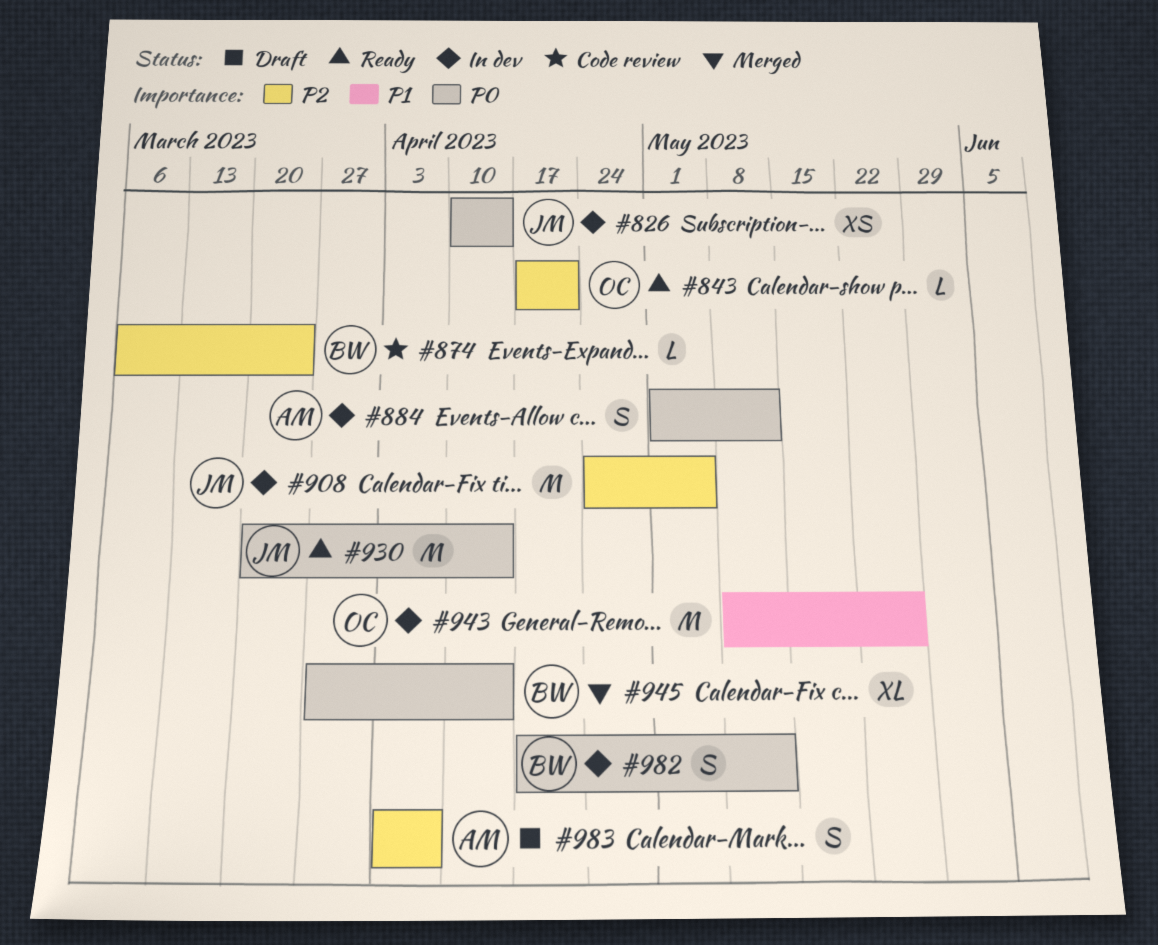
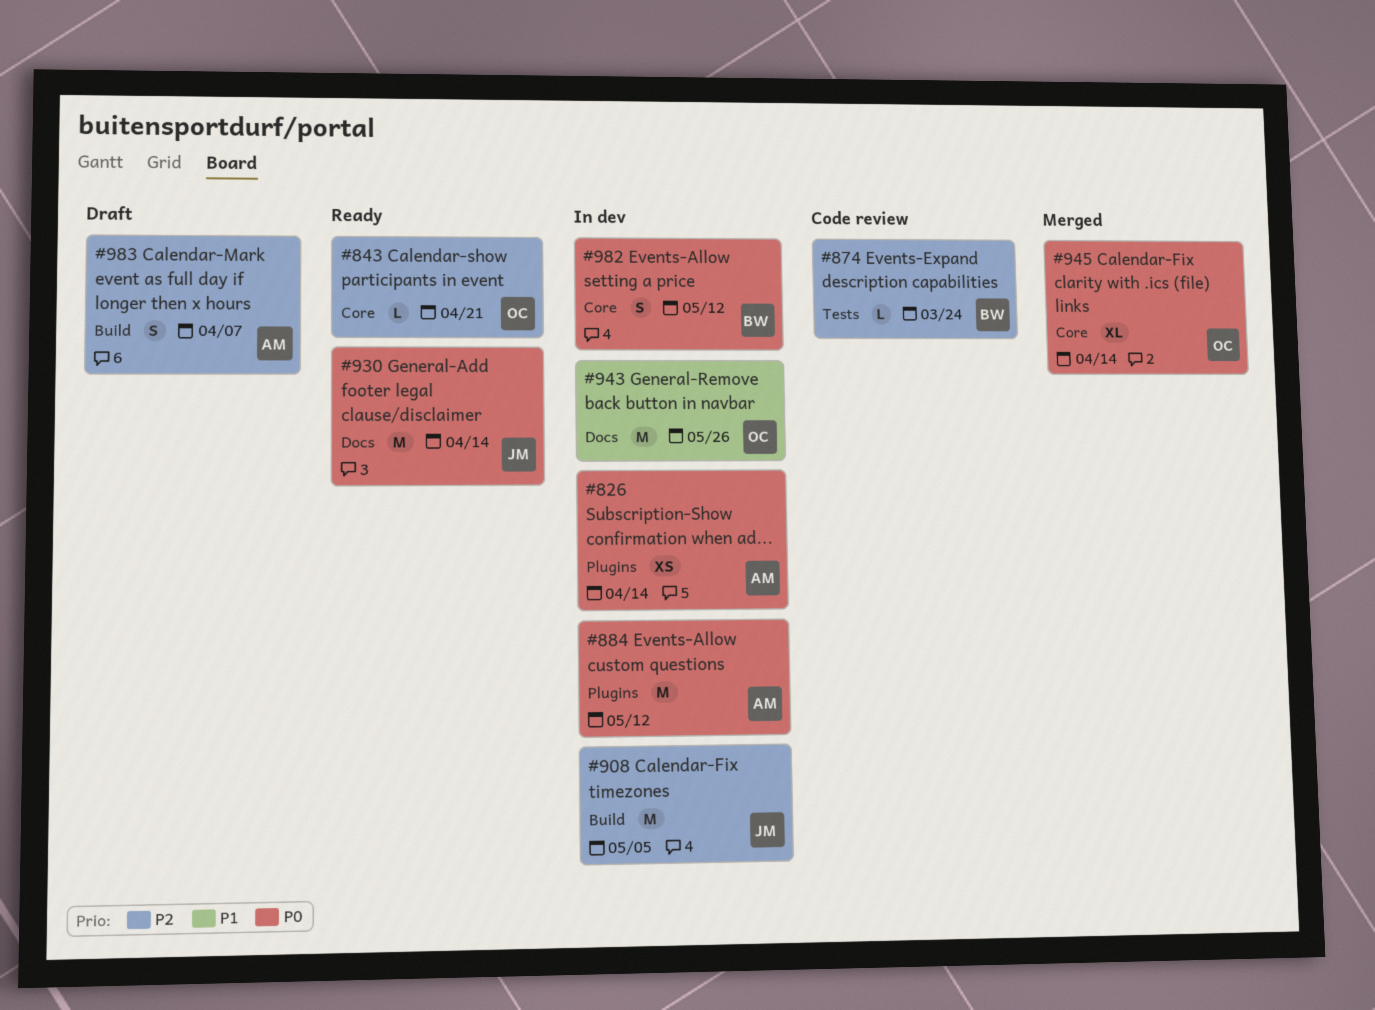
#826, owner: JM -> AM
#884, estimate: S -> M
#945, owner: BW -> OC

